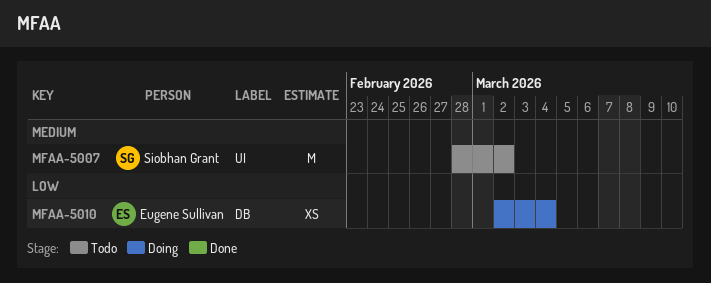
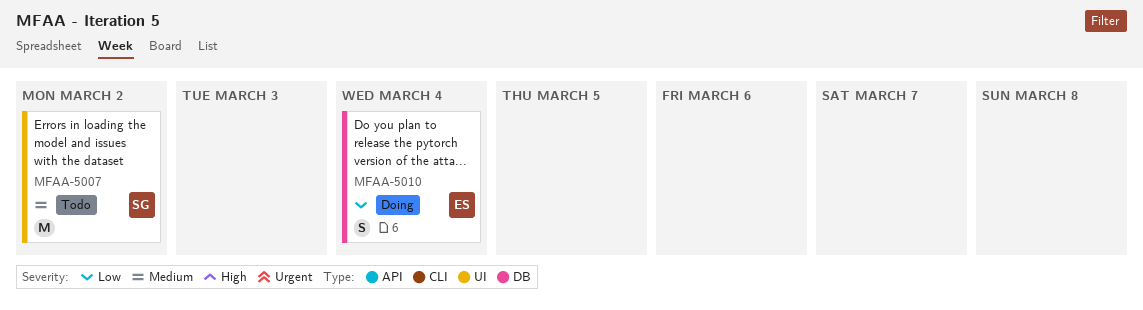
MFAA-5010, estimate: XS -> S

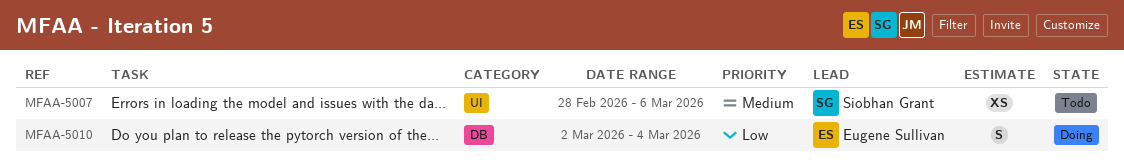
MFAA-5007, estimate: M -> XS
MFAA-5007, due: Mar 2 -> Mar 6

